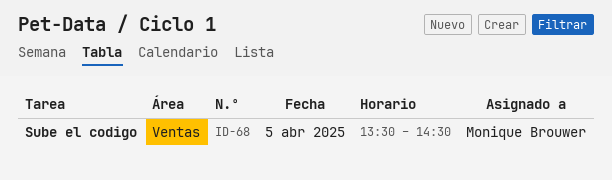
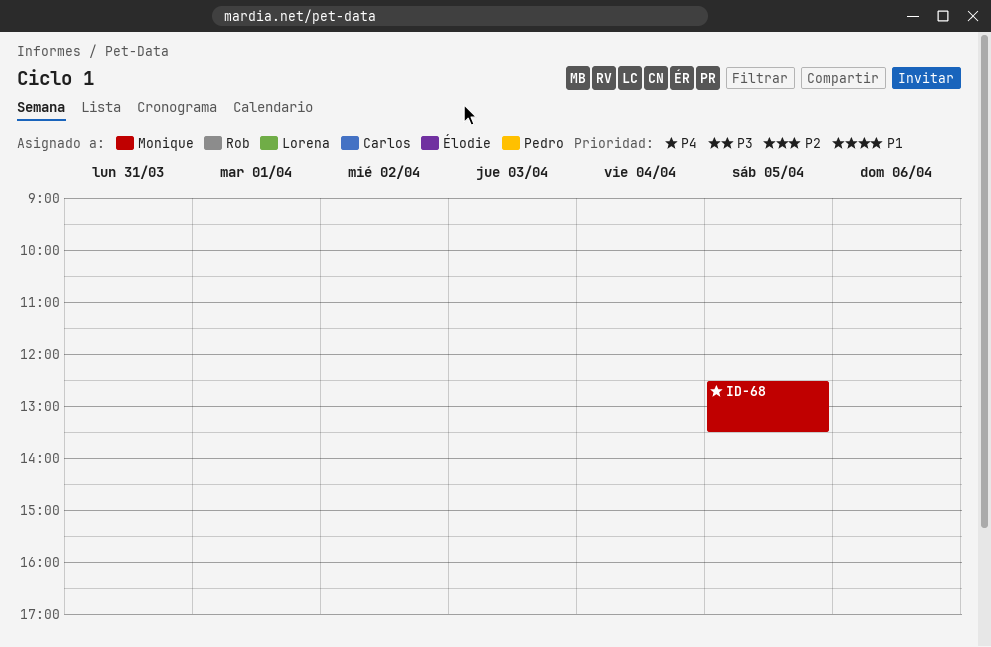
ID-68, begins: 13:30 -> 12:30
ID-68, ends: 14:30 -> 13:30

